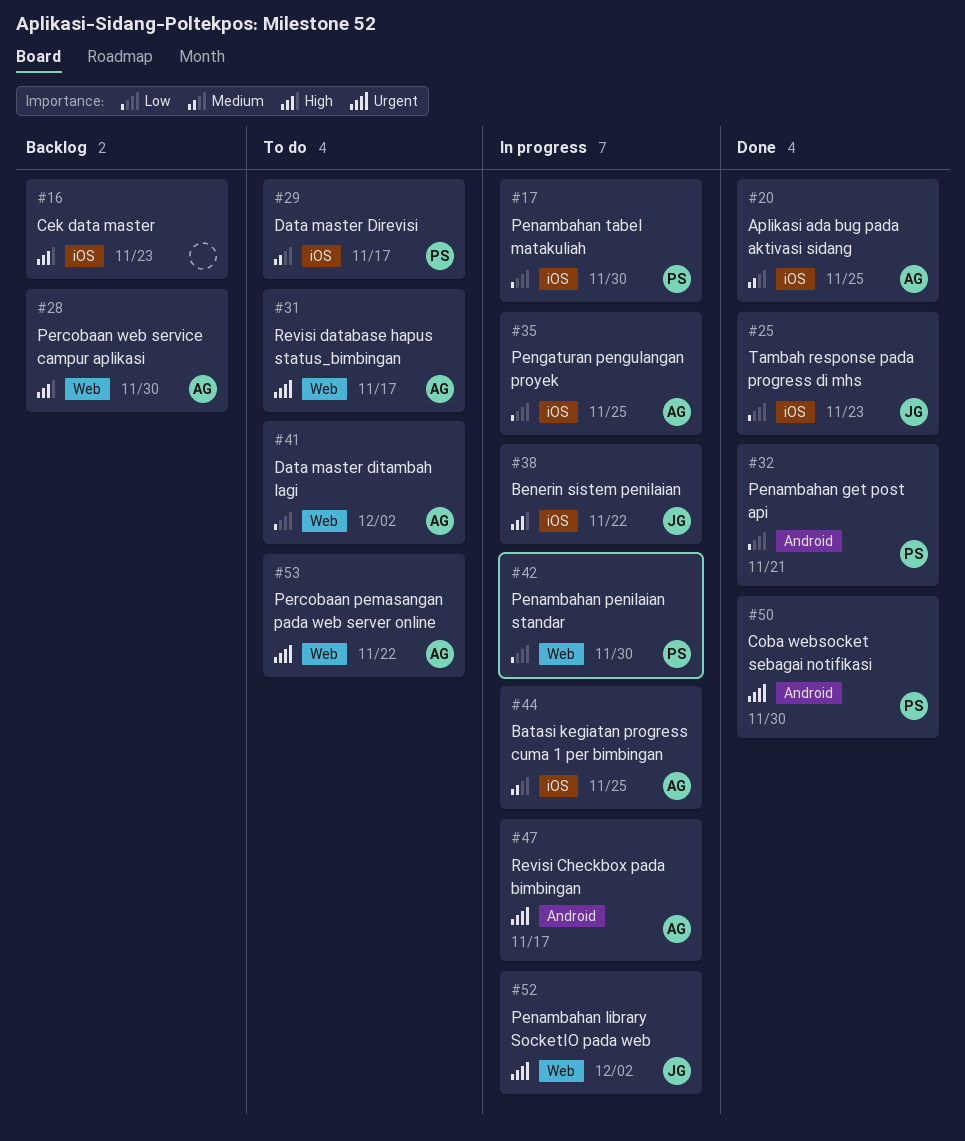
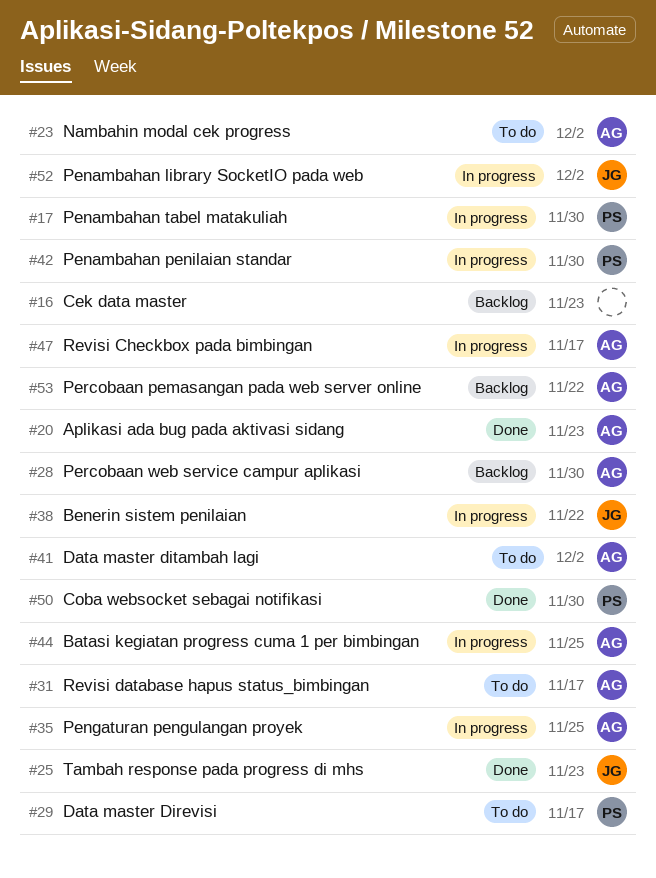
#20, due: Nov 25 -> Nov 23
#23: none -> present
#32: present -> none
#53, status: To do -> Backlog

